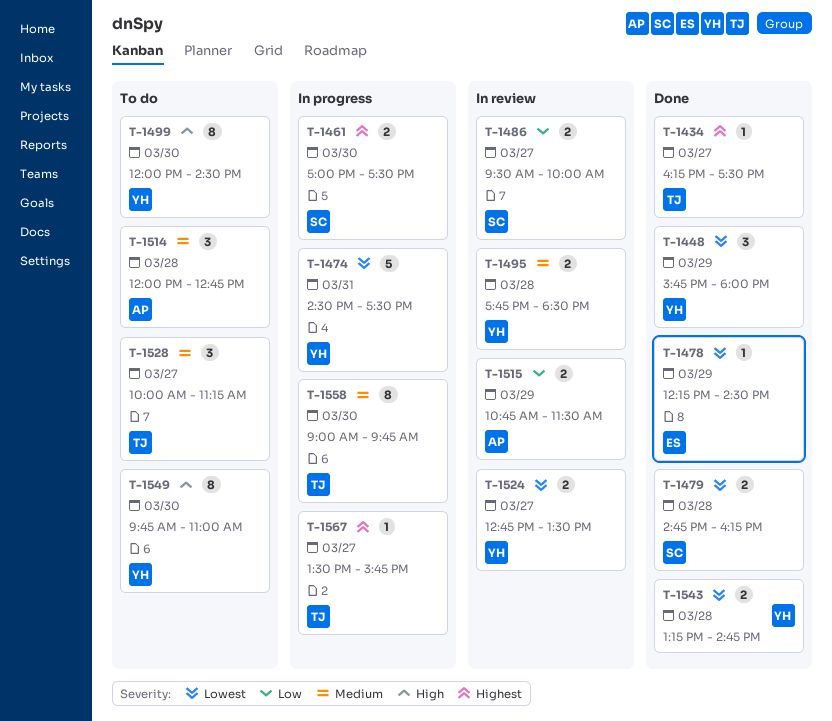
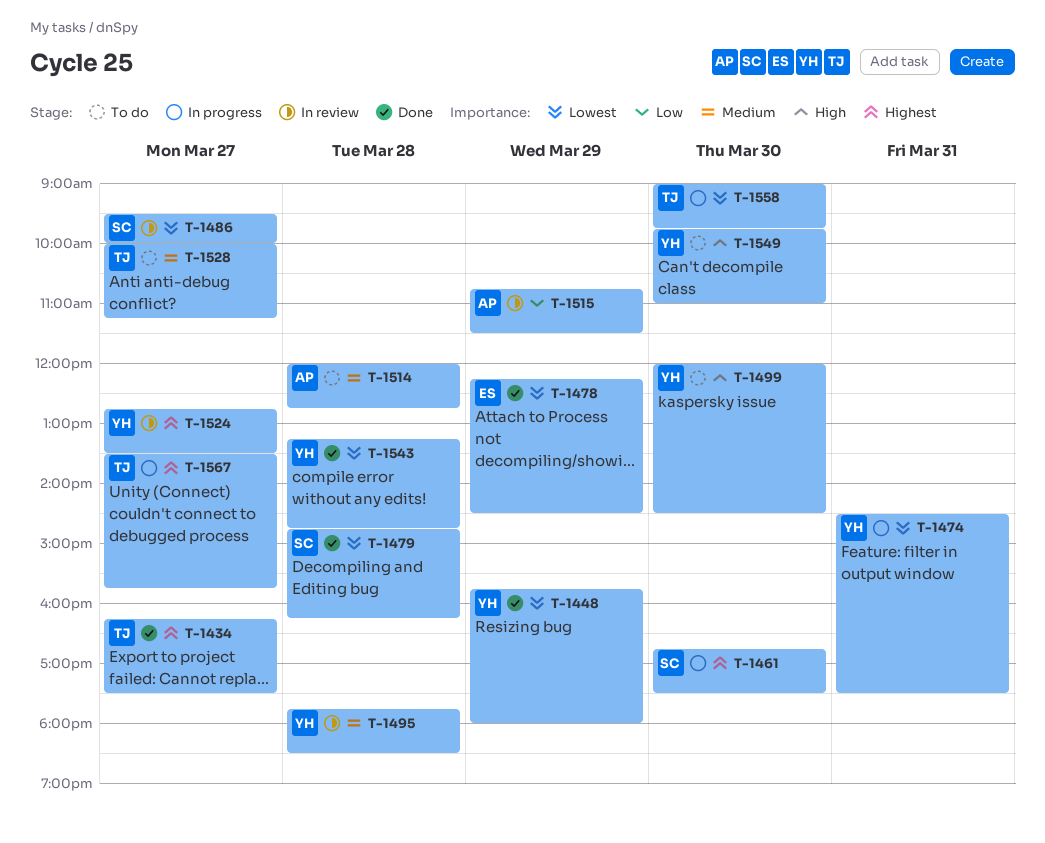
T-1461, begins: 17:00 -> 16:45
T-1486, priority: Low -> Lowest
T-1524, priority: Lowest -> Highest
T-1558, priority: Medium -> Lowest

